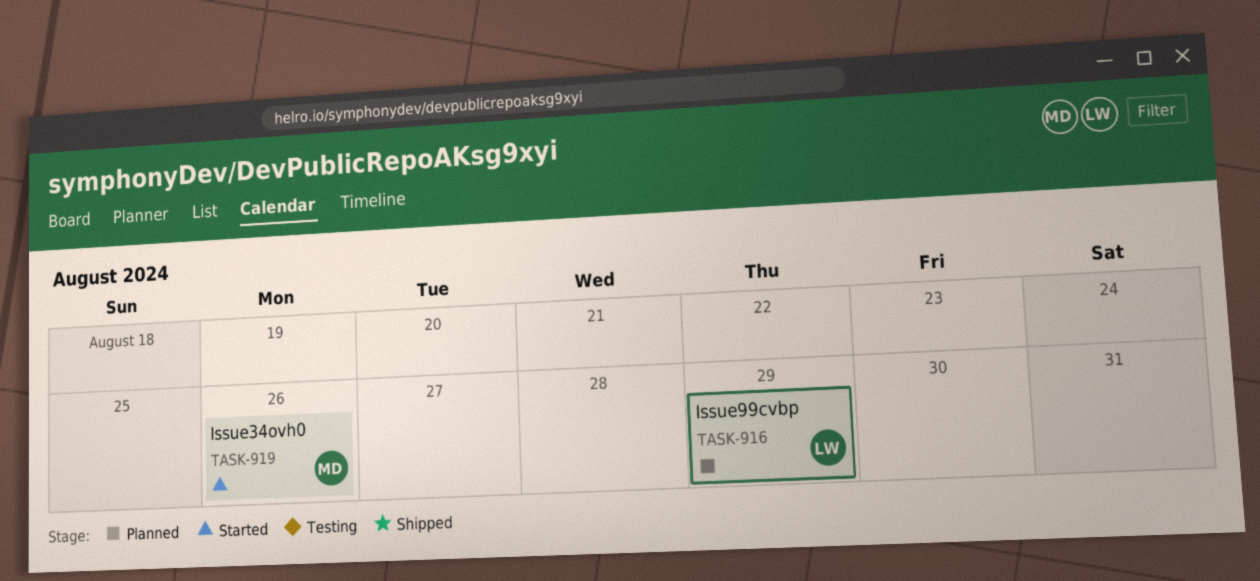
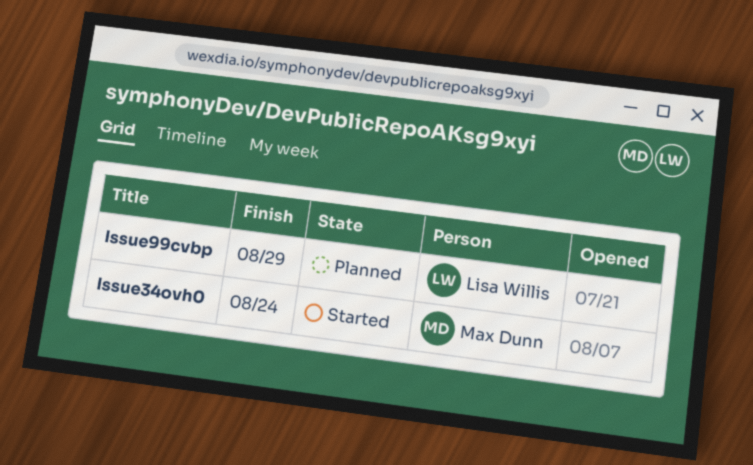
Issue34ovh0, due: Aug 26 -> Aug 24

